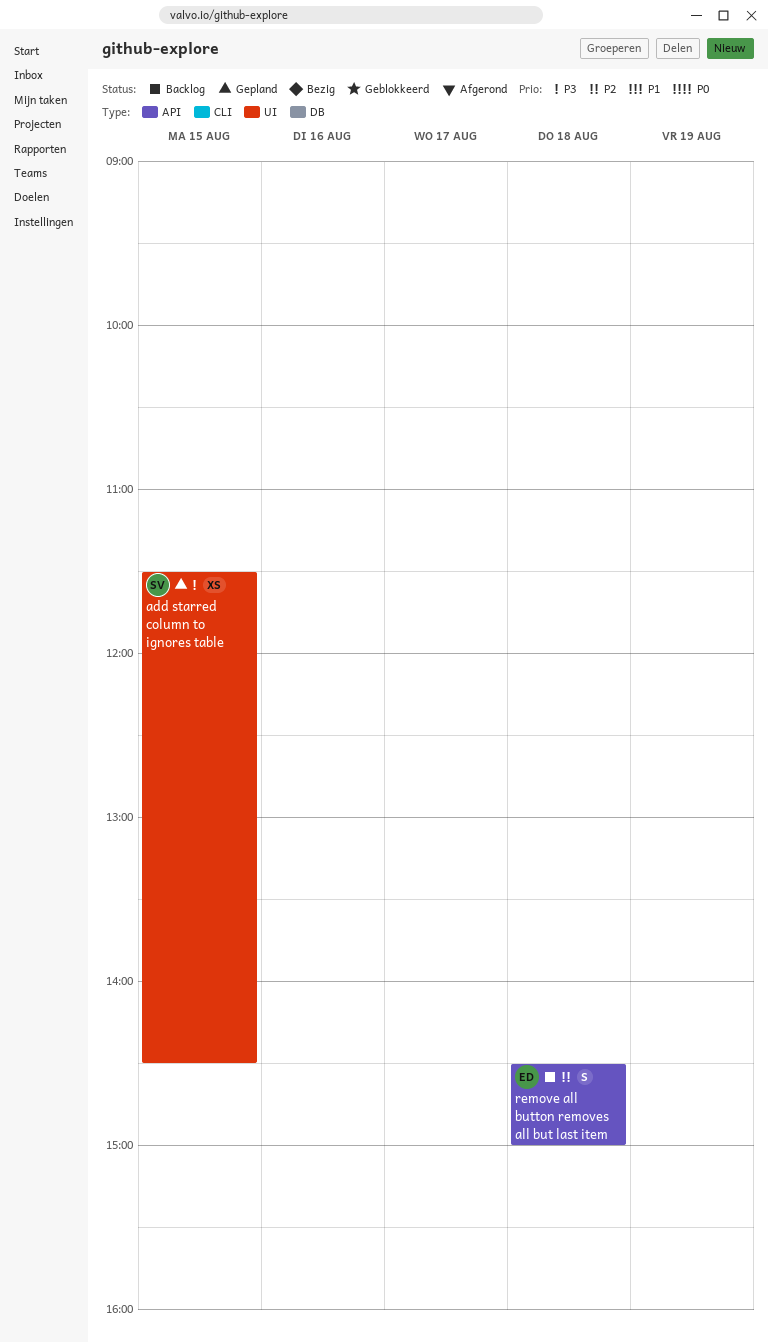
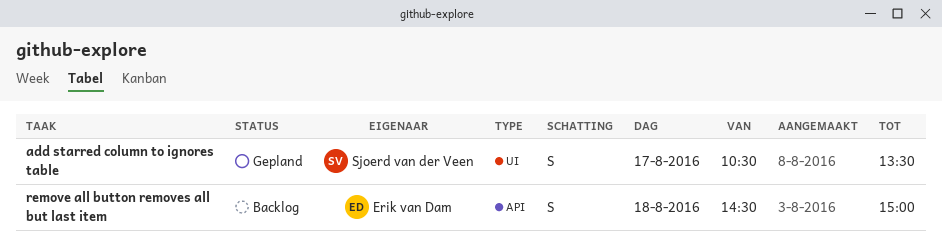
add starred column to ignores table, estimate: XS -> S
add starred column to ignores table, day: Aug 15 -> Aug 17
add starred column to ignores table, begins: 11:30 -> 10:30
add starred column to ignores table, ends: 14:30 -> 13:30

